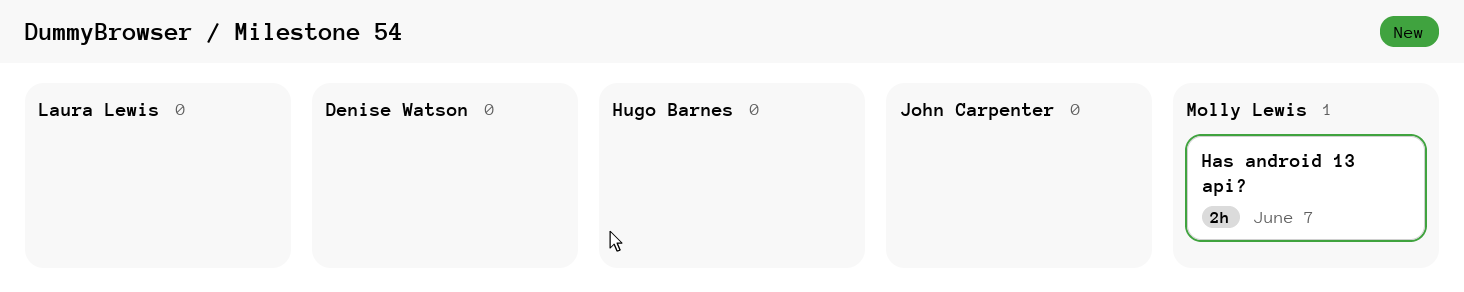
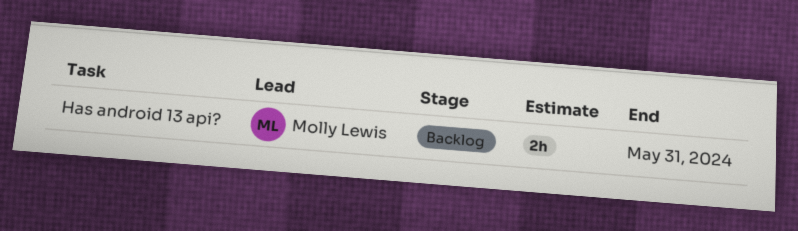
Has android 13 api?, due: Jun 7 -> May 31

